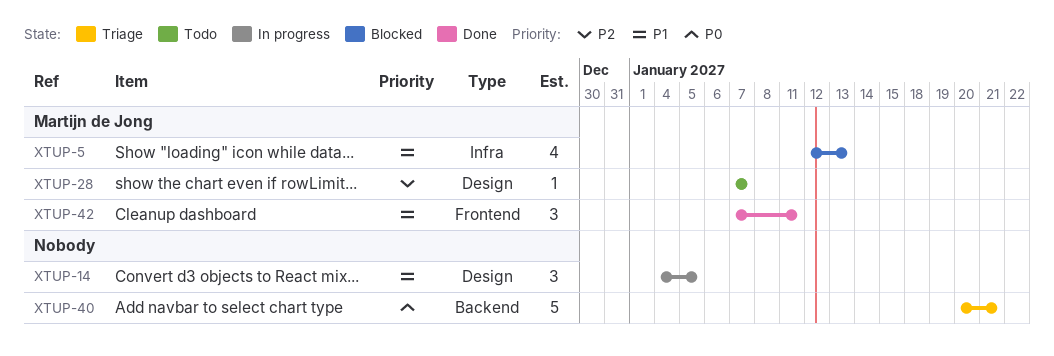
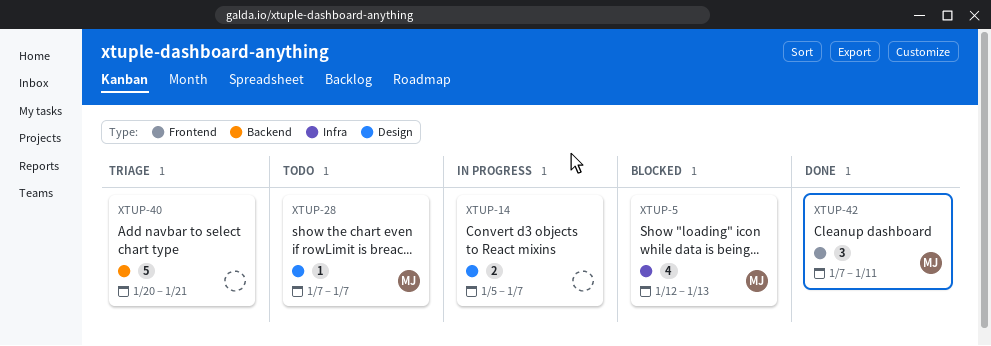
XTUP-14, estimate: 3 -> 2
XTUP-14, start: Jan 4 -> Jan 5
XTUP-14, due: Jan 5 -> Jan 7

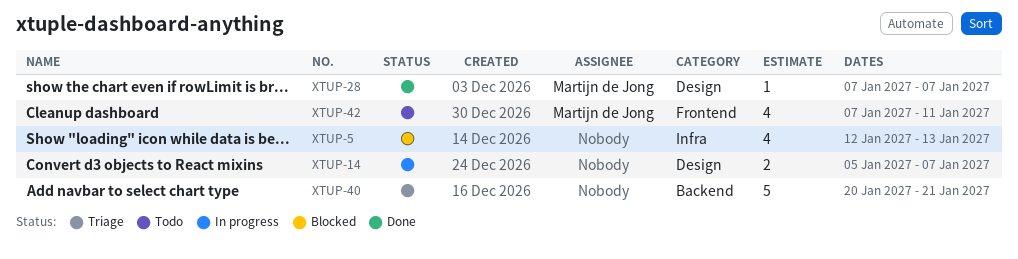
XTUP-5, owner: Martijn de Jong -> none
XTUP-28, status: Todo -> Done
XTUP-42, status: Done -> Todo
XTUP-42, estimate: 3 -> 4

